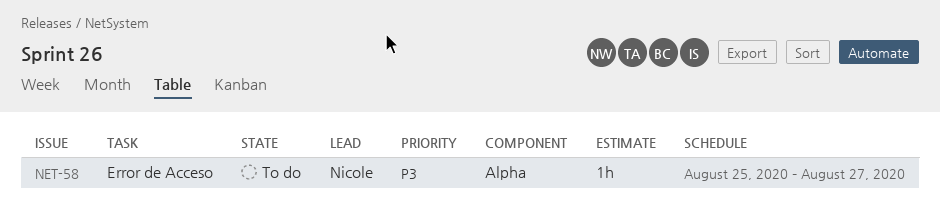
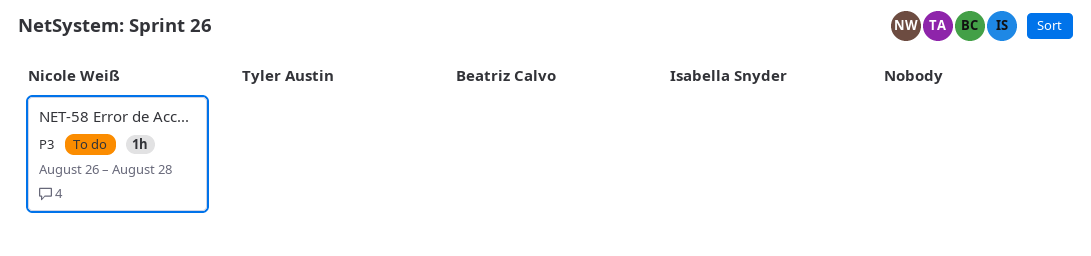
NET-58, start: Aug 25 -> Aug 26
NET-58, due: Aug 27 -> Aug 28

